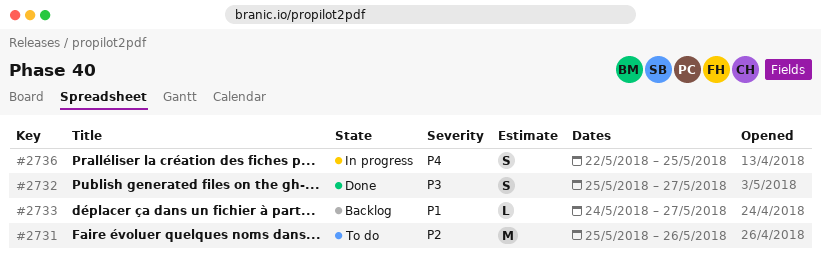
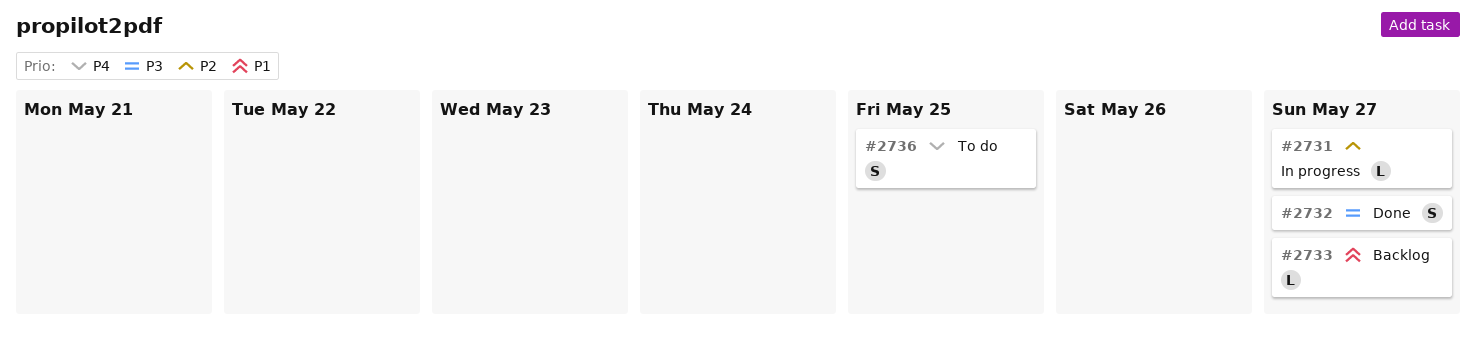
#2731, status: To do -> In progress
#2731, estimate: M -> L
#2731, due: May 26 -> May 27
#2736, status: In progress -> To do

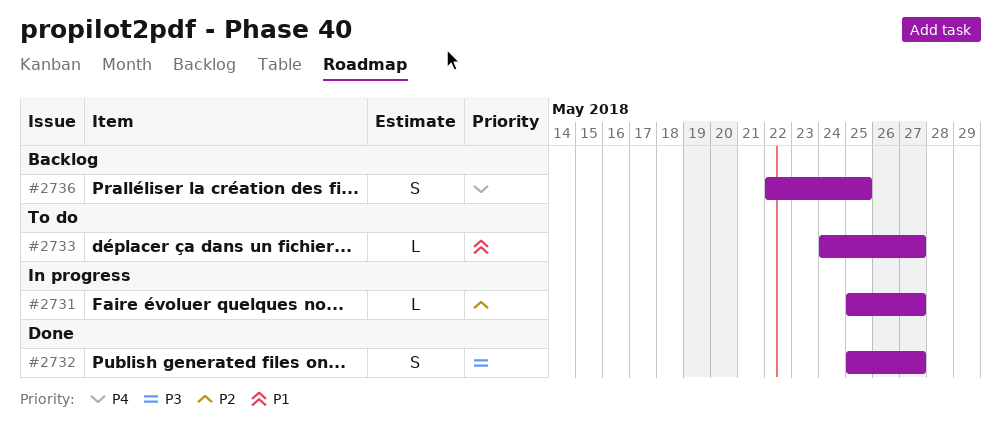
#2733, status: Backlog -> To do
#2736, status: To do -> Backlog

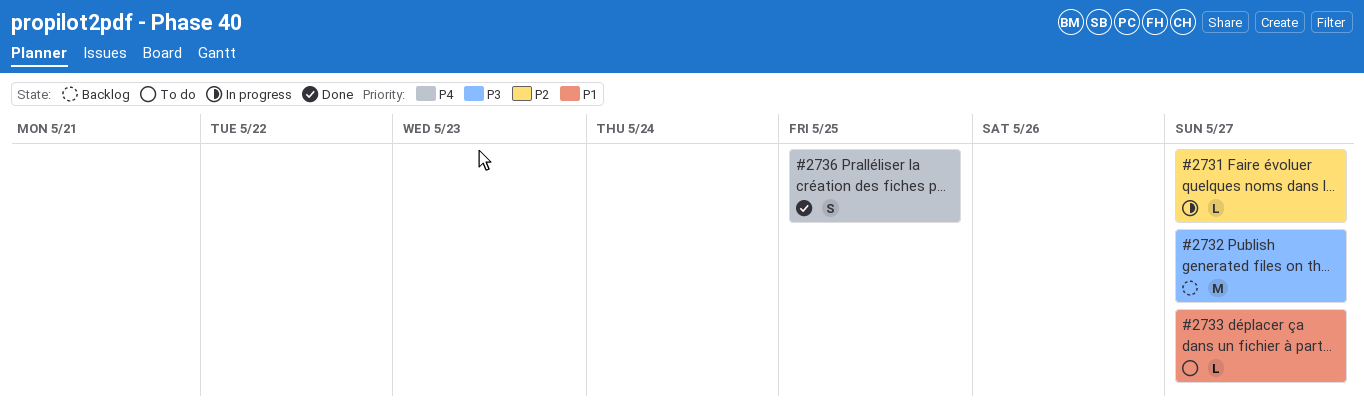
#2732, status: Done -> Backlog
#2732, estimate: S -> M
#2736, status: Backlog -> Done

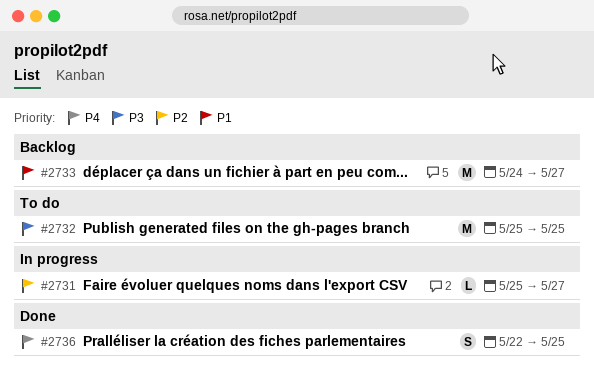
#2732, status: Backlog -> To do
#2732, due: May 27 -> May 25
#2733, status: To do -> Backlog
#2733, estimate: L -> M

